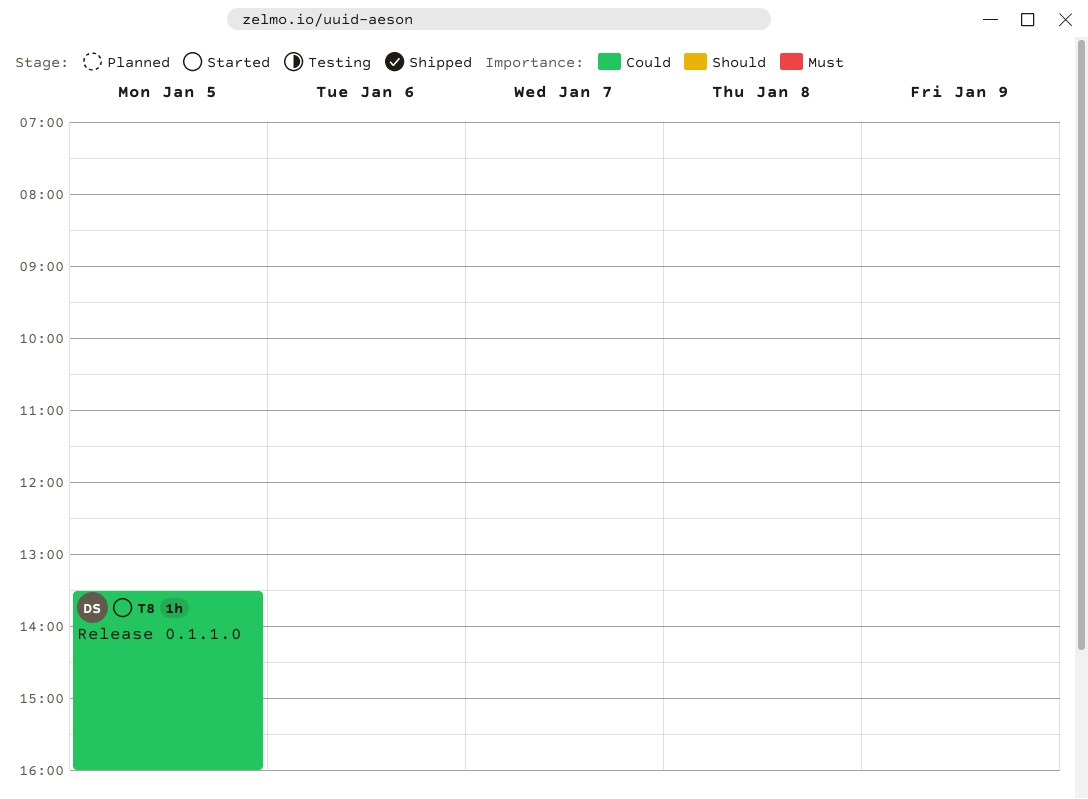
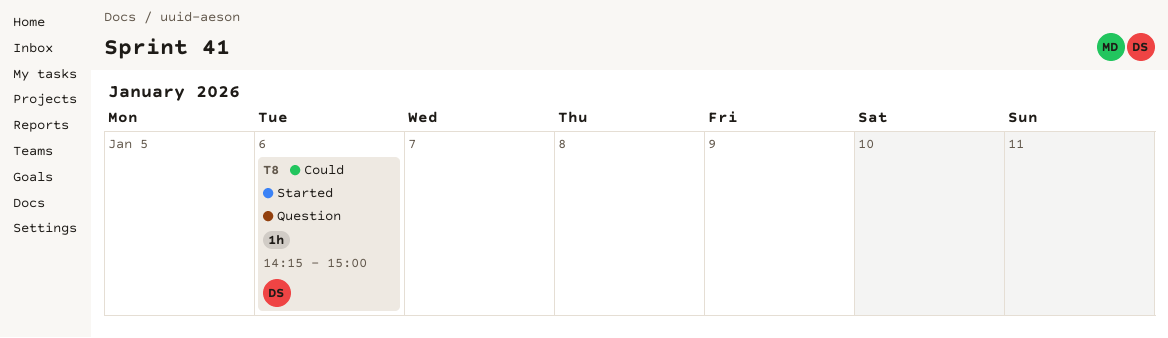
T8, day: Jan 5 -> Jan 6
T8, begins: 13:30 -> 14:15
T8, ends: 16:00 -> 15:00

